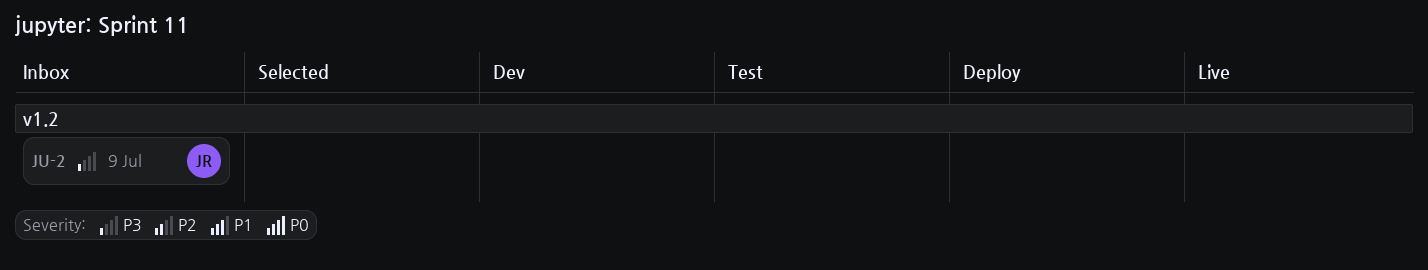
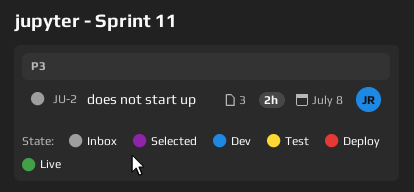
JU-2, due: Jul 9 -> Jul 8

